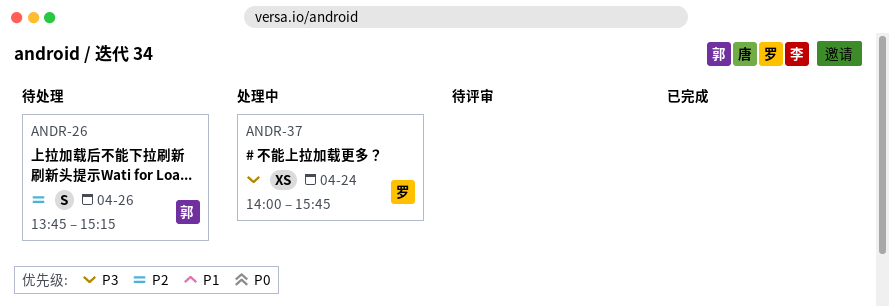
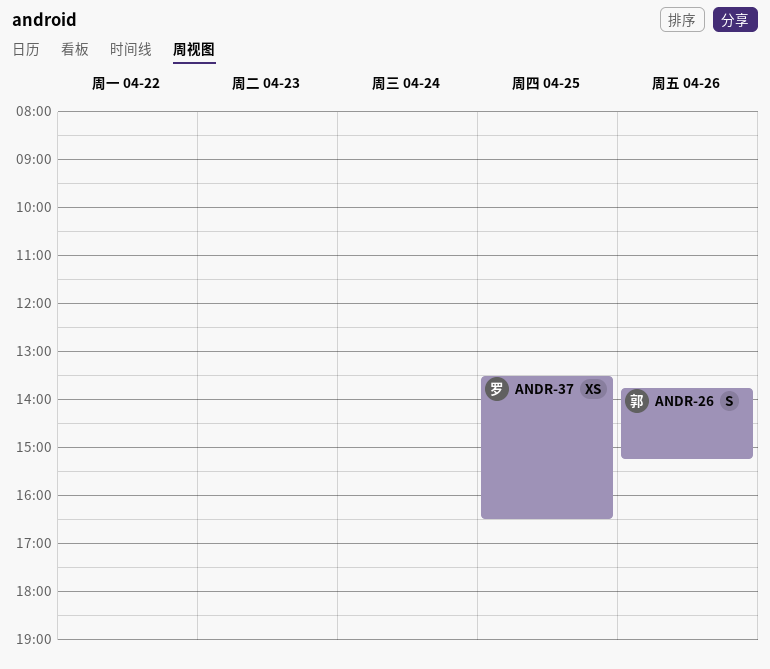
ANDR-37, day: Apr 24 -> Apr 25
ANDR-37, begins: 14:00 -> 13:30
ANDR-37, ends: 15:45 -> 16:30

